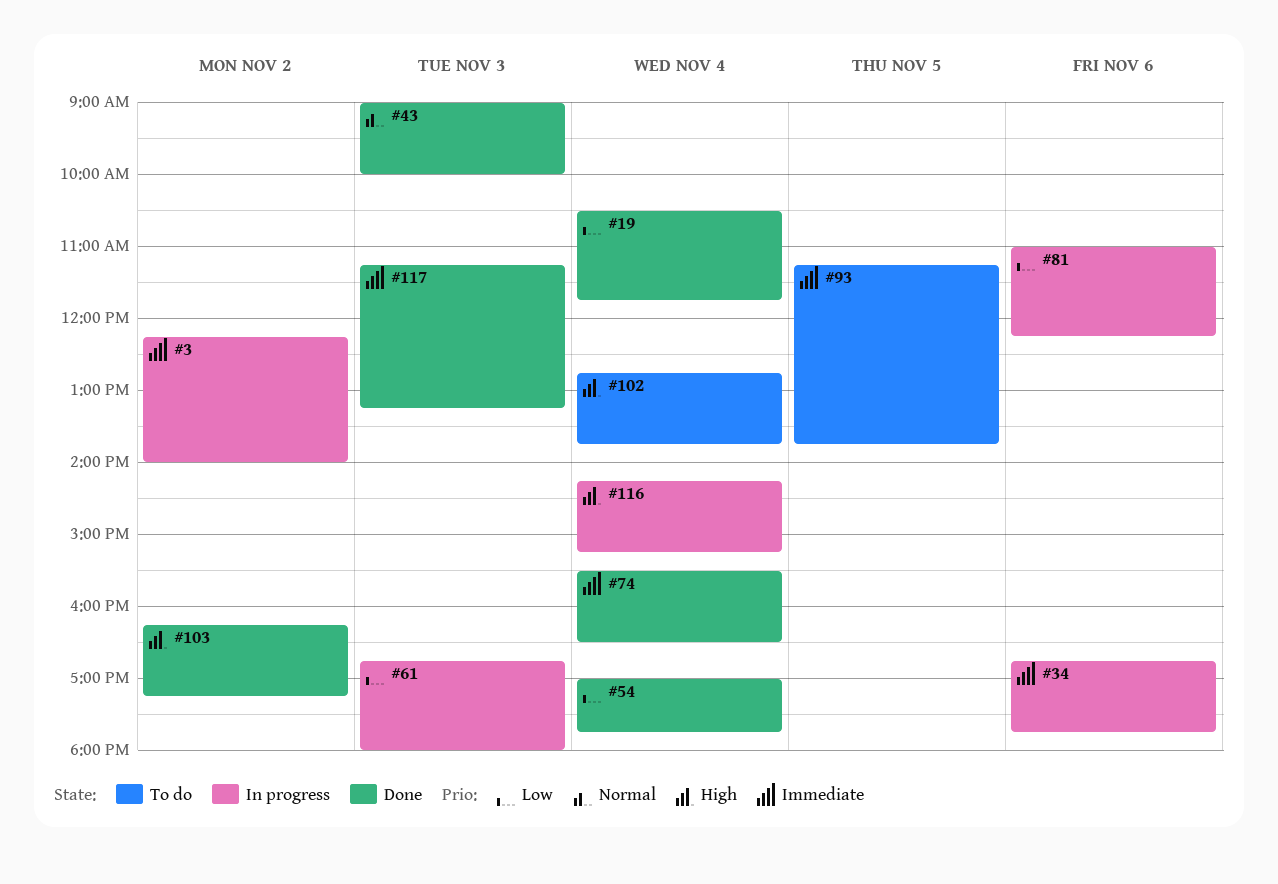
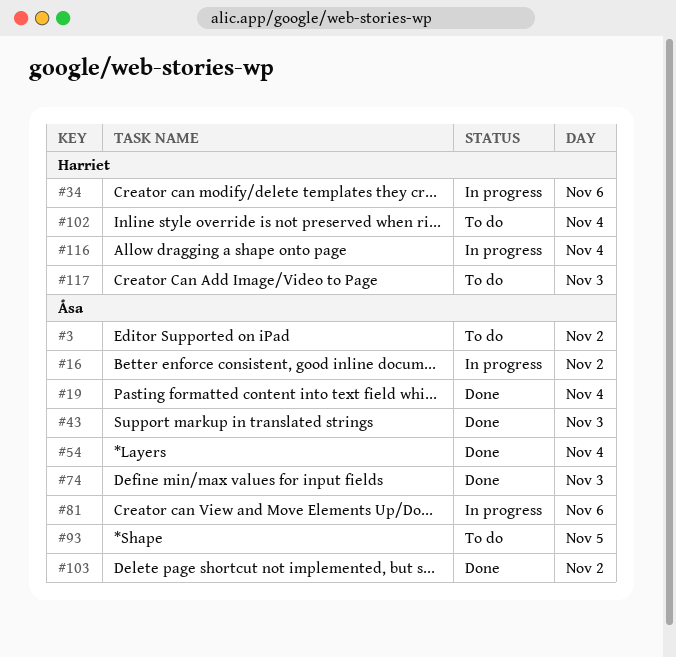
#3, status: In progress -> To do
#16: none -> present
#61: present -> none
#74, day: Nov 4 -> Nov 3
#117, status: Done -> To do

